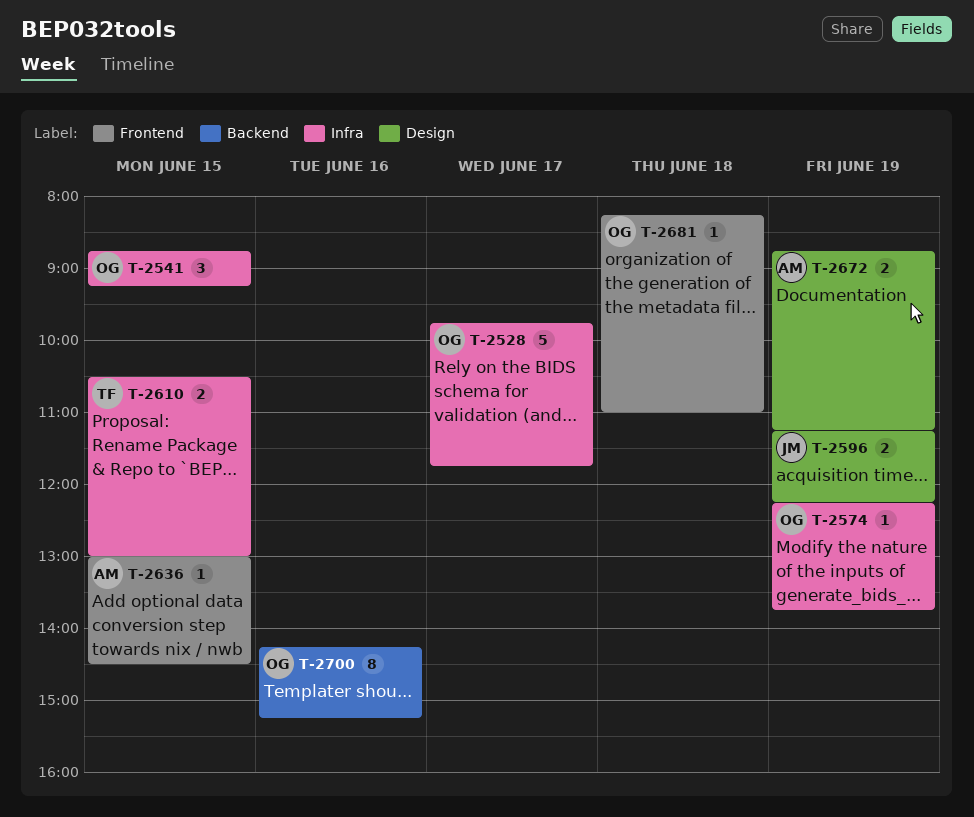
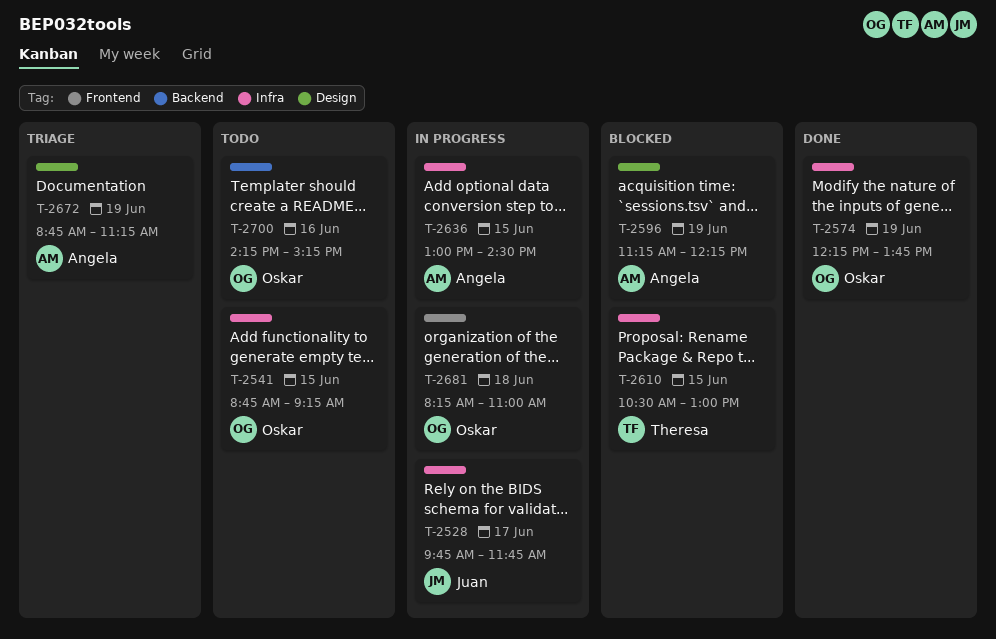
T-2528, owner: Oskar -> Juan
T-2596, owner: Juan -> Angela
T-2636, label: Frontend -> Infra

